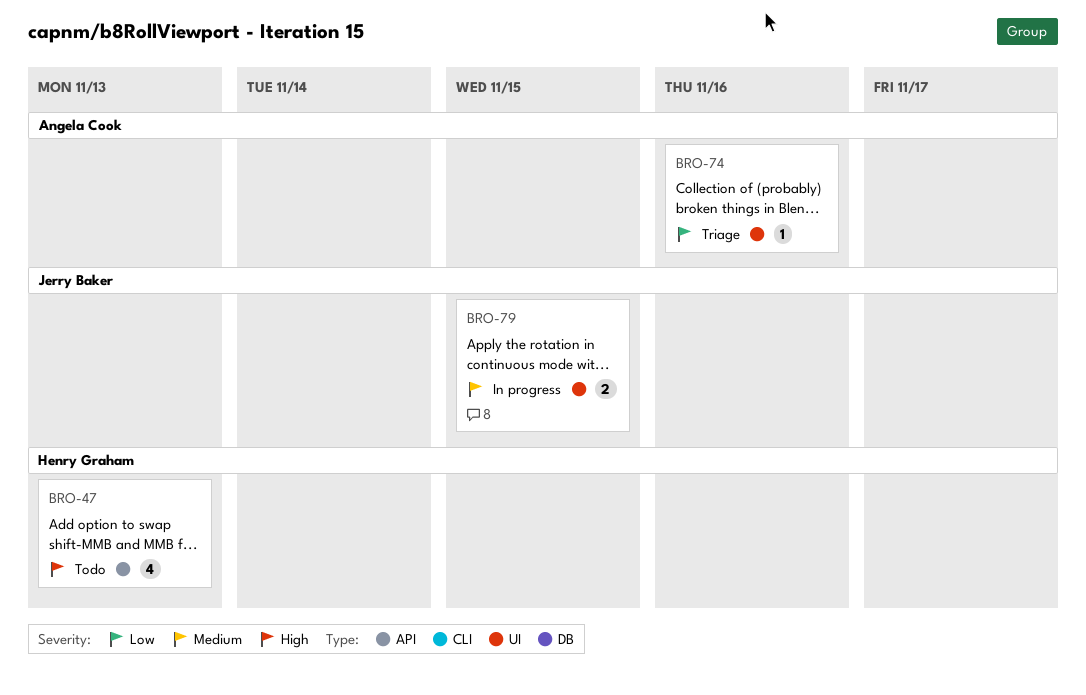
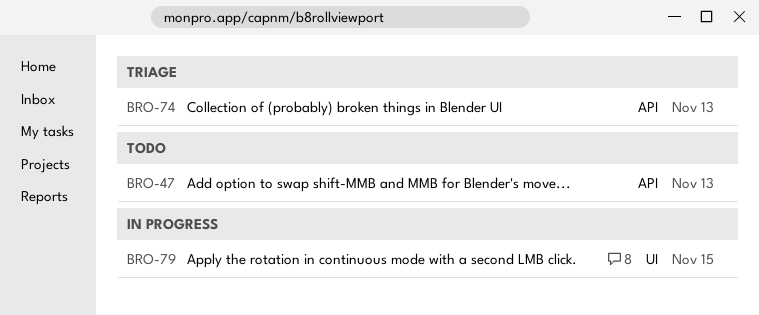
BRO-74, label: UI -> API
BRO-74, due: Nov 16 -> Nov 13

